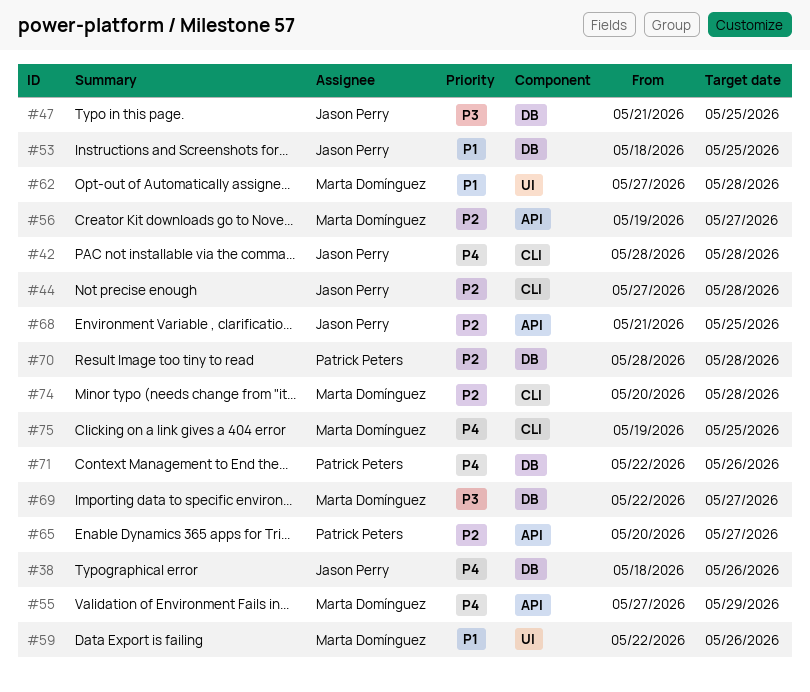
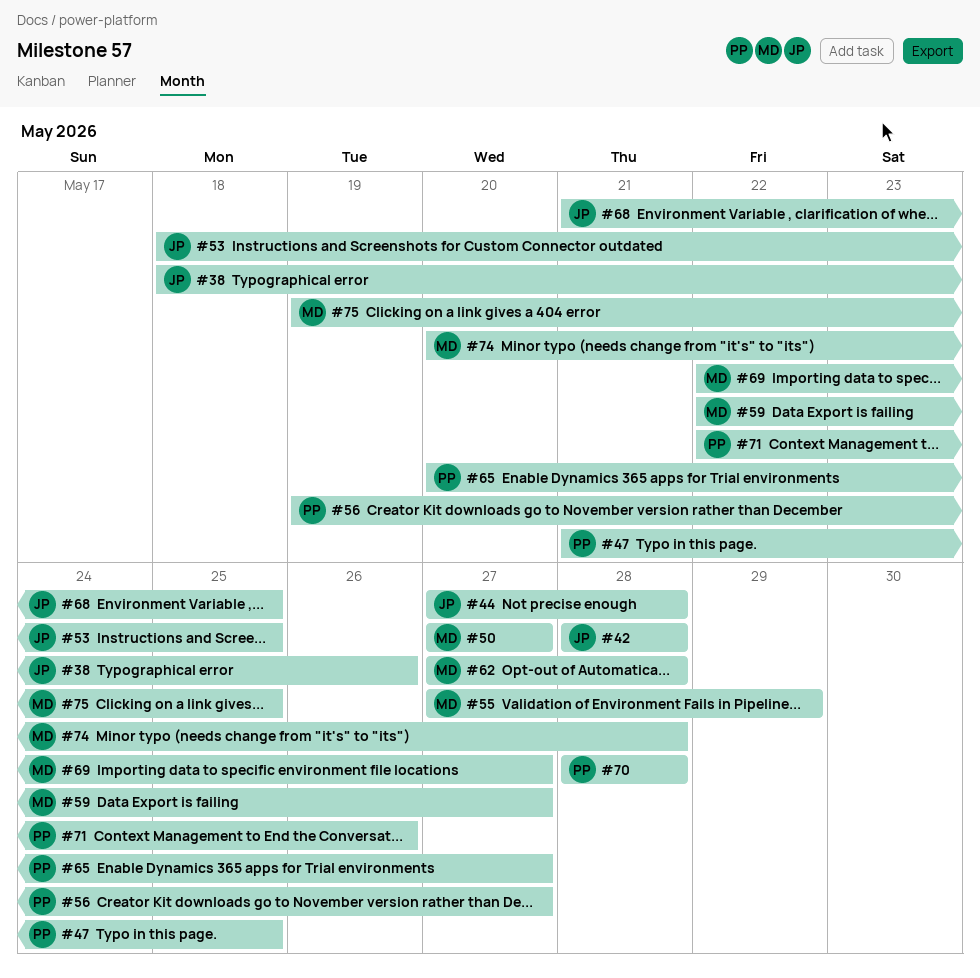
#47, owner: Jason Perry -> Patrick Peters
#50: none -> present
#56, owner: Marta Domínguez -> Patrick Peters
#59, due: May 26 -> May 27

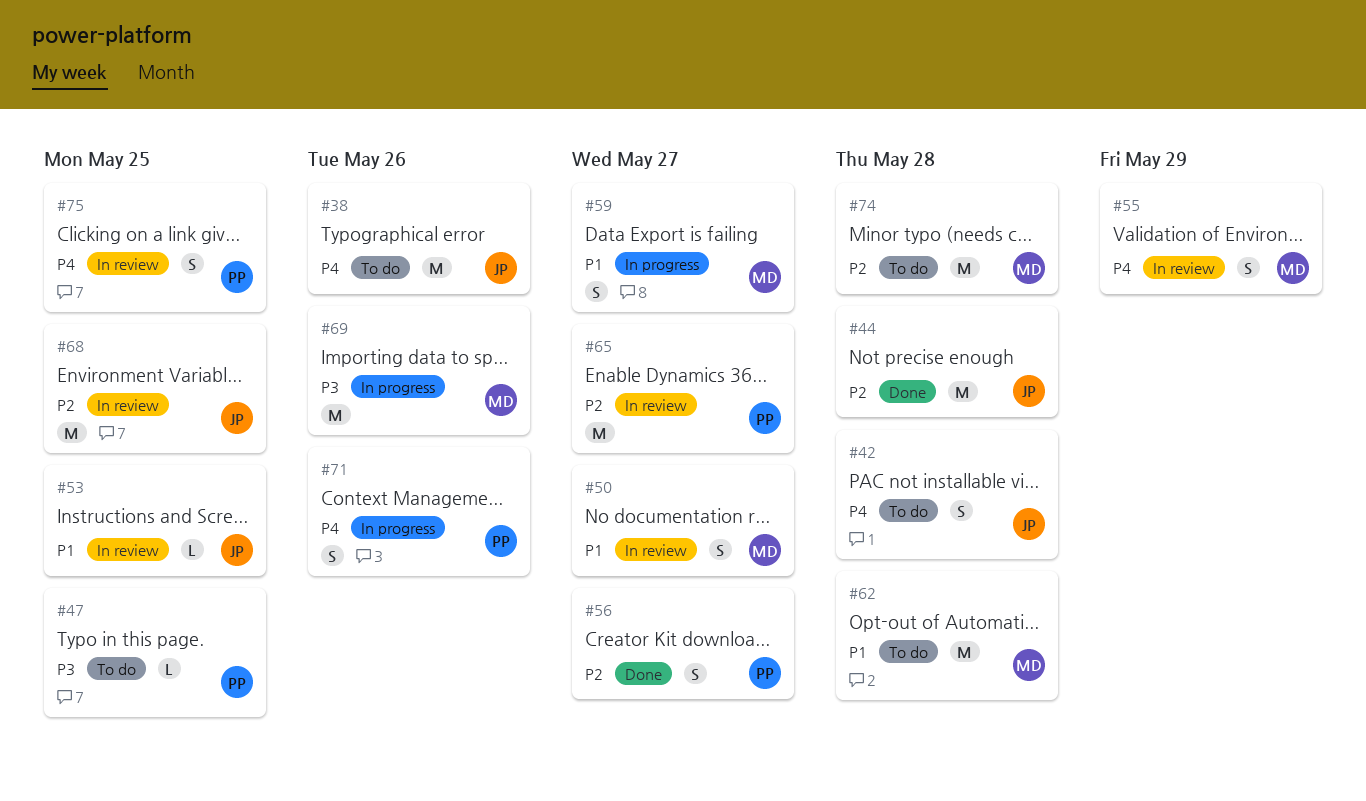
#69, due: May 27 -> May 26
#70: present -> none
#75, owner: MD -> PP

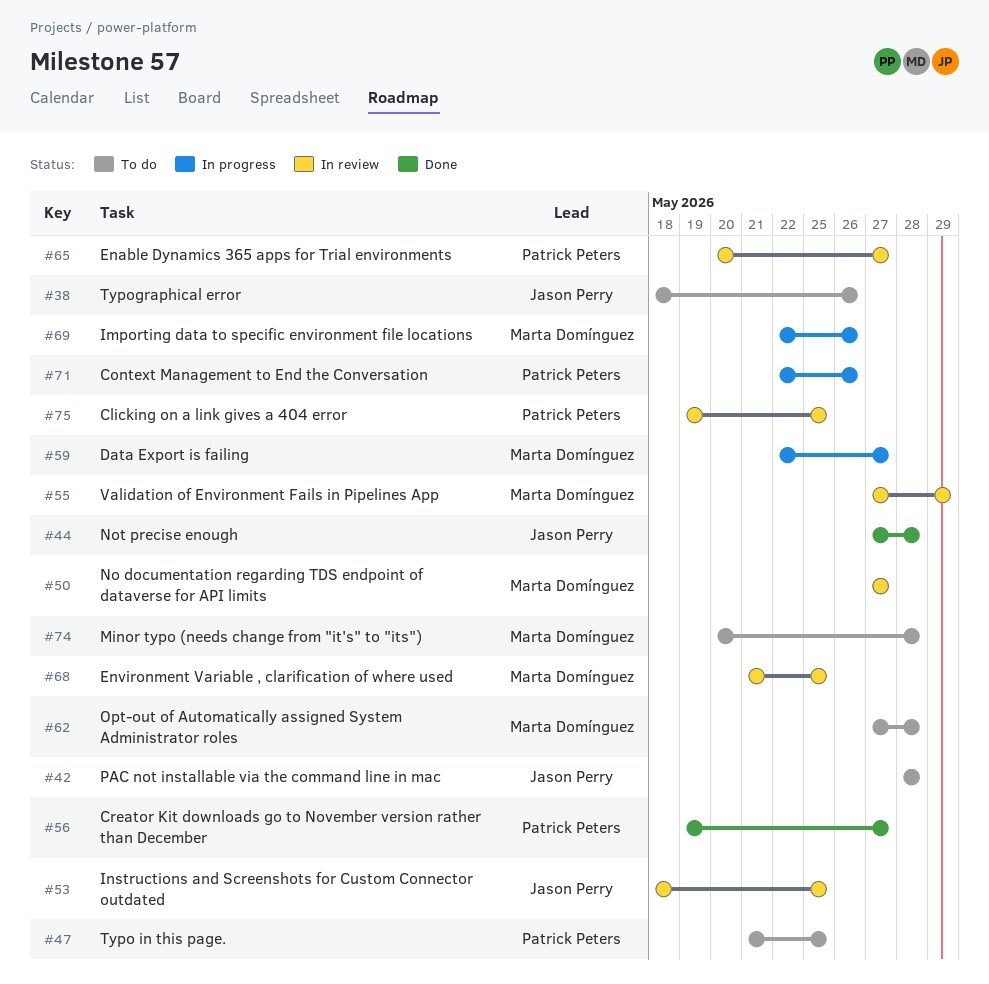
#68, owner: Jason Perry -> Marta Domínguez

